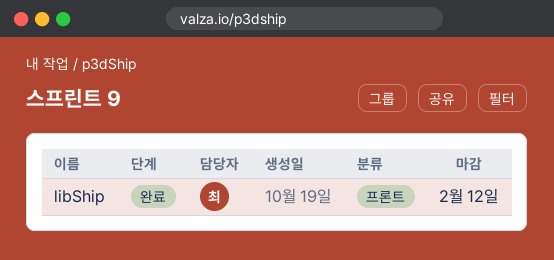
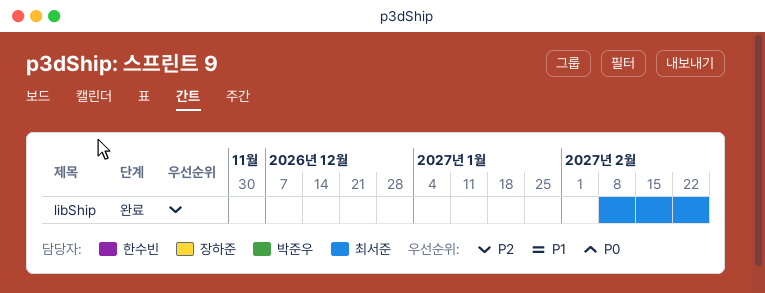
libShip, due: Feb 12 -> Feb 26

